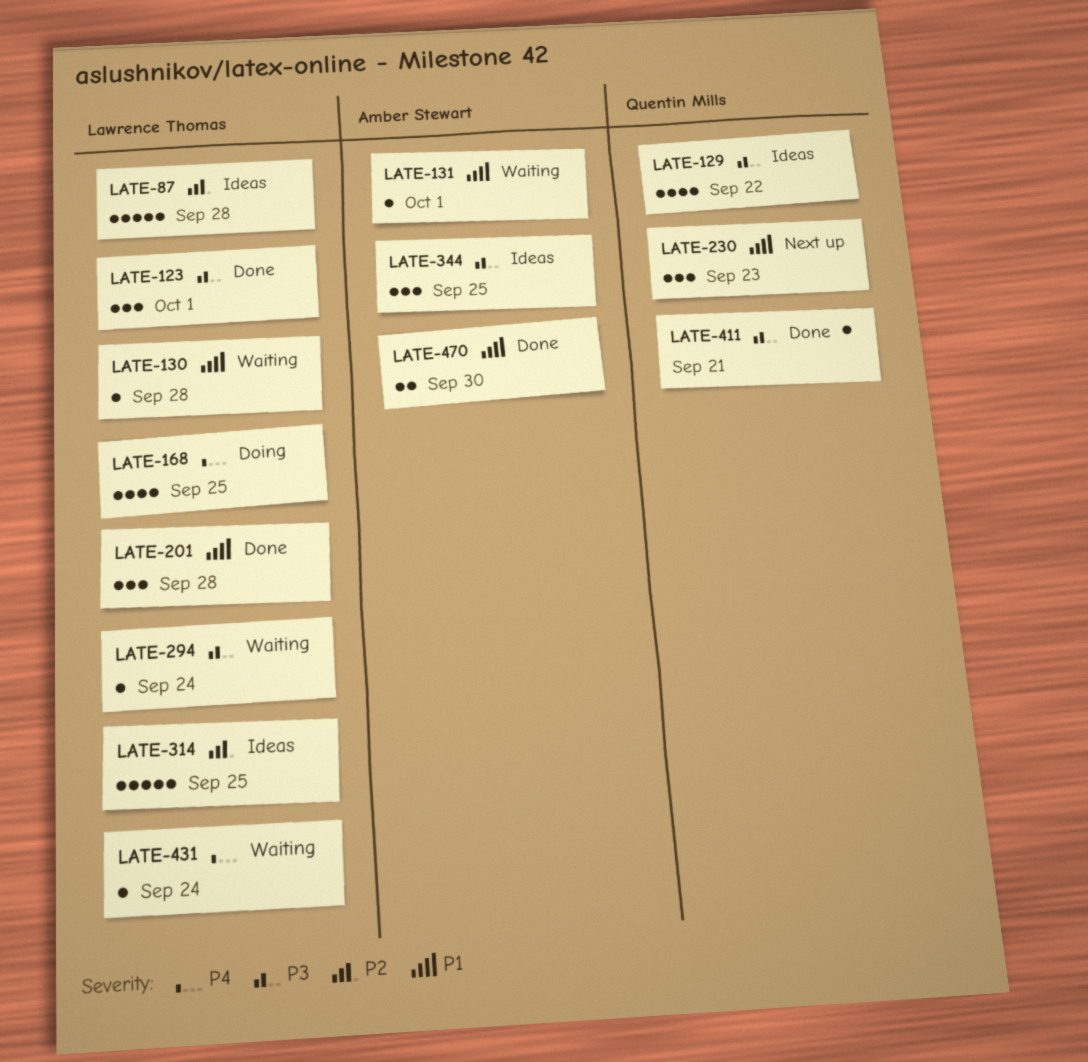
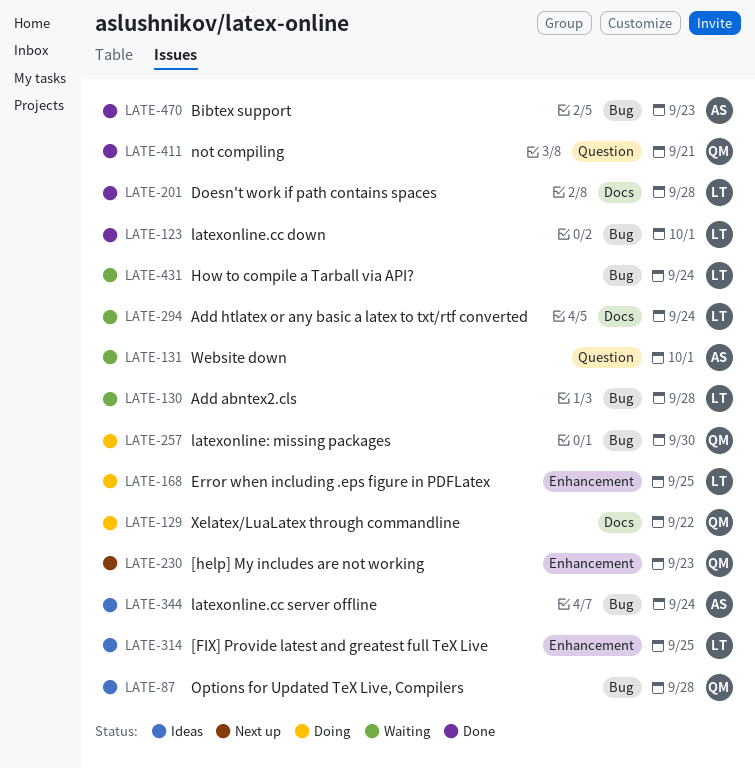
LATE-87, owner: Lawrence Thomas -> Quentin Mills
LATE-129, status: Ideas -> Doing
LATE-257: none -> present
LATE-344, due: Sep 25 -> Sep 24
LATE-470, due: Sep 30 -> Sep 23

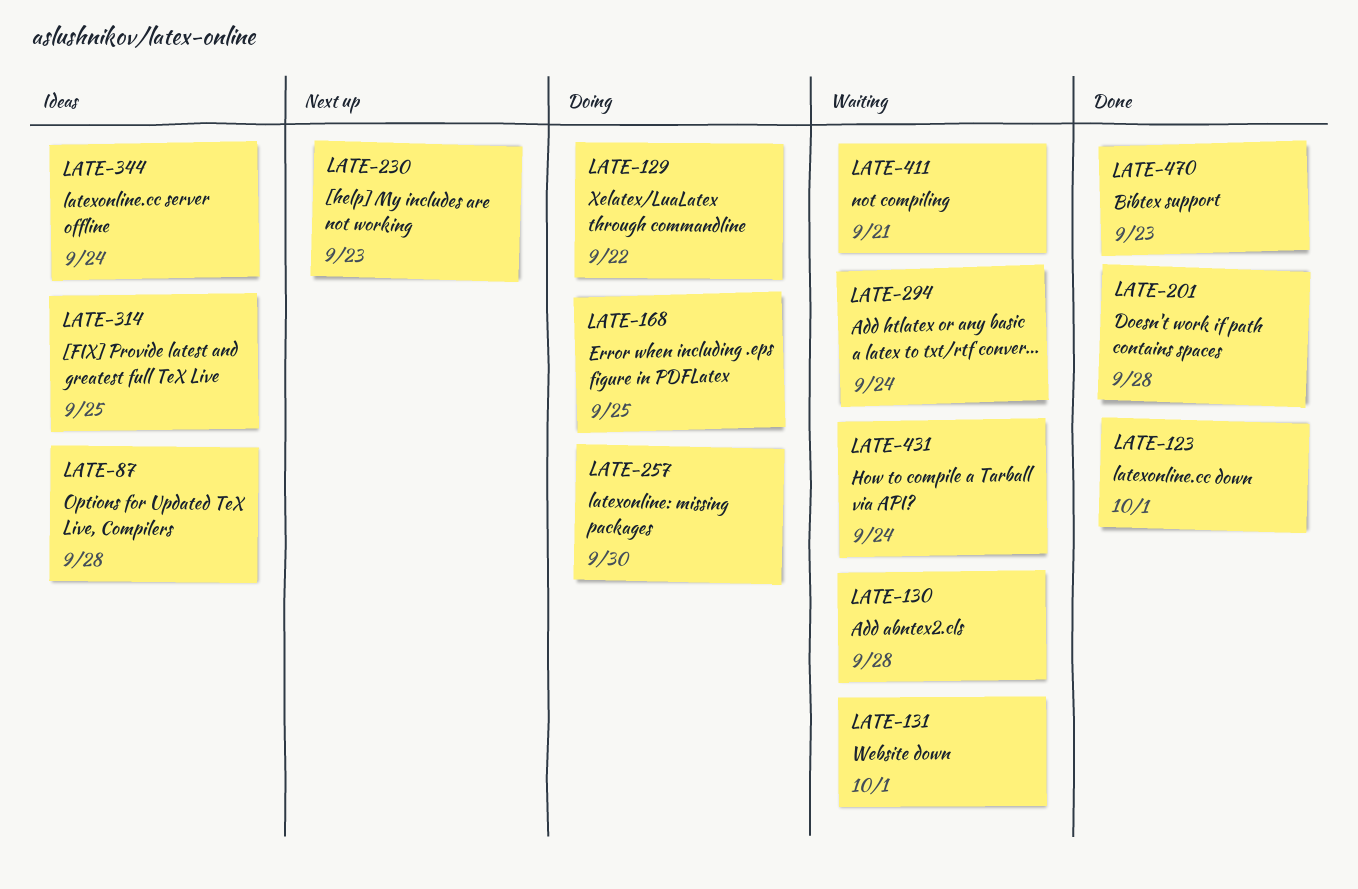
LATE-411, status: Done -> Waiting

